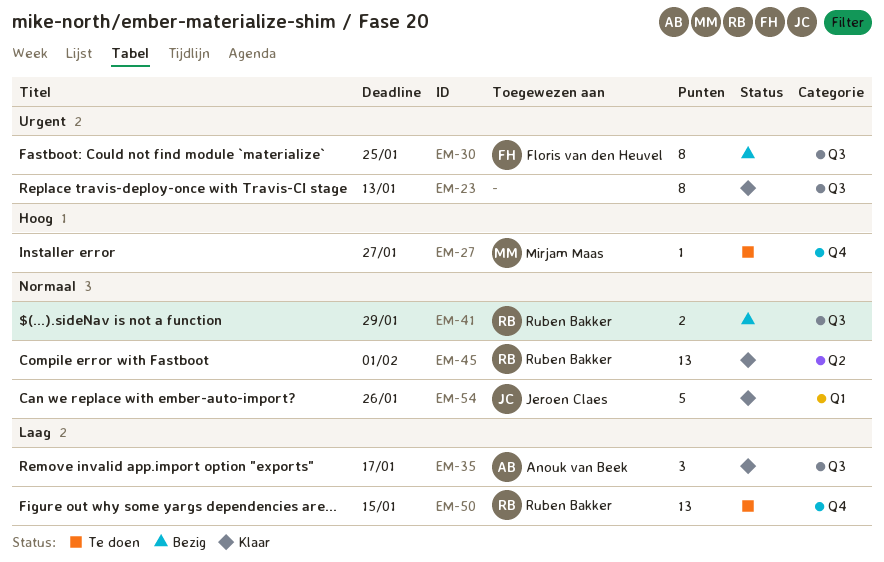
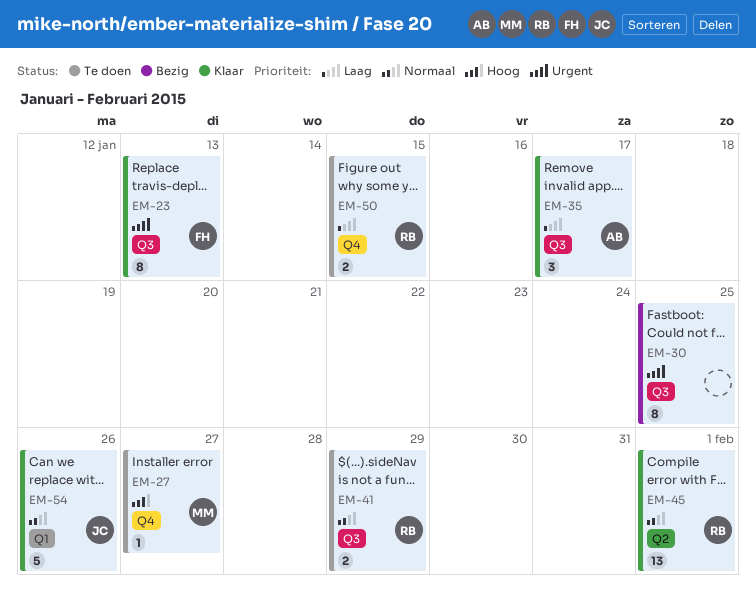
EM-23, owner: none -> Floris van den Heuvel
EM-30, owner: Floris van den Heuvel -> none
EM-41, status: Bezig -> Te doen
EM-50, estimate: 13 -> 2

